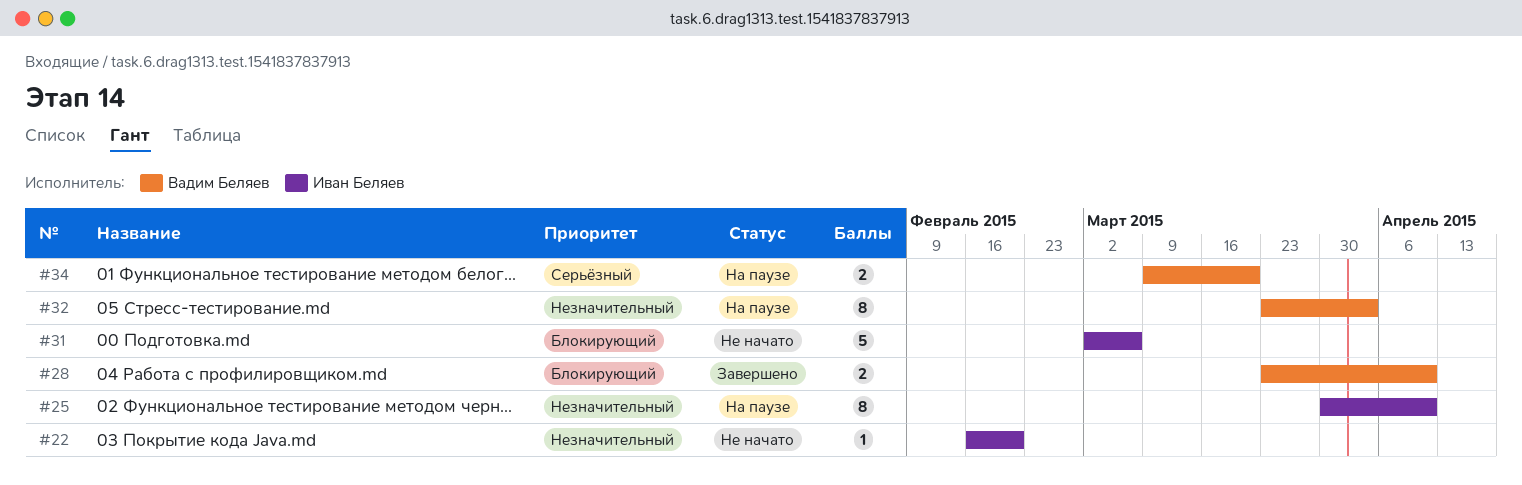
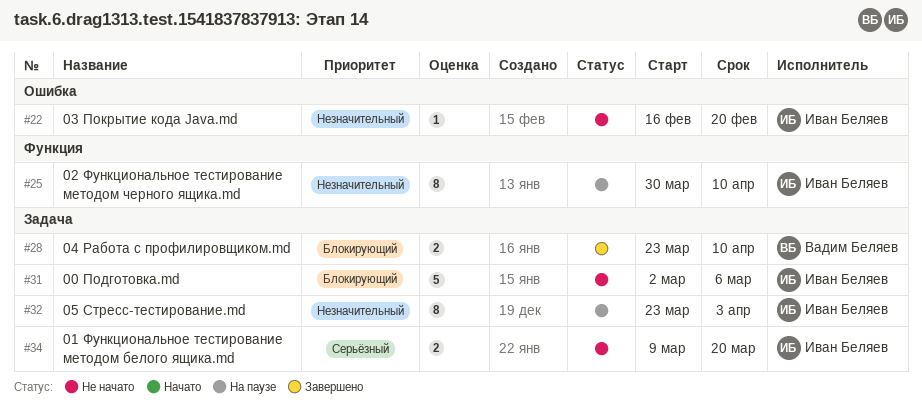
#32, owner: Вадим Беляев -> Иван Беляев
#34, status: На паузе -> Не начато
#34, owner: Вадим Беляев -> Иван Беляев

